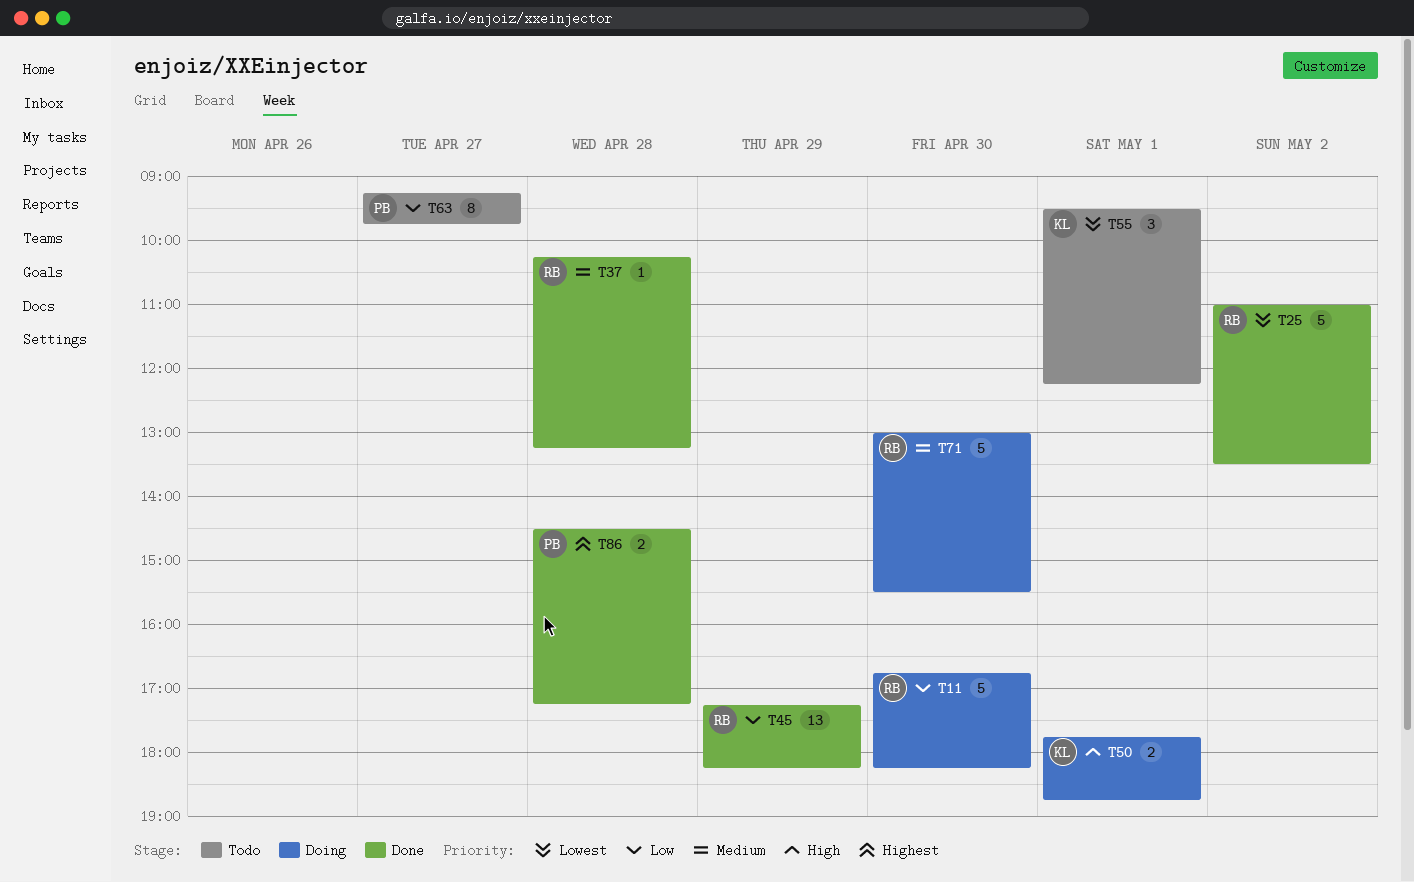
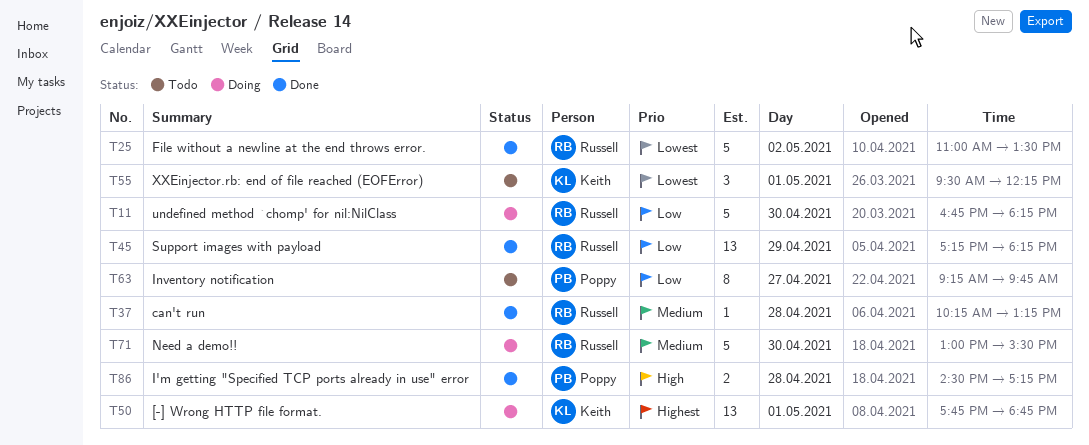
T50, priority: High -> Highest
T50, estimate: 2 -> 13
T86, priority: Highest -> High

